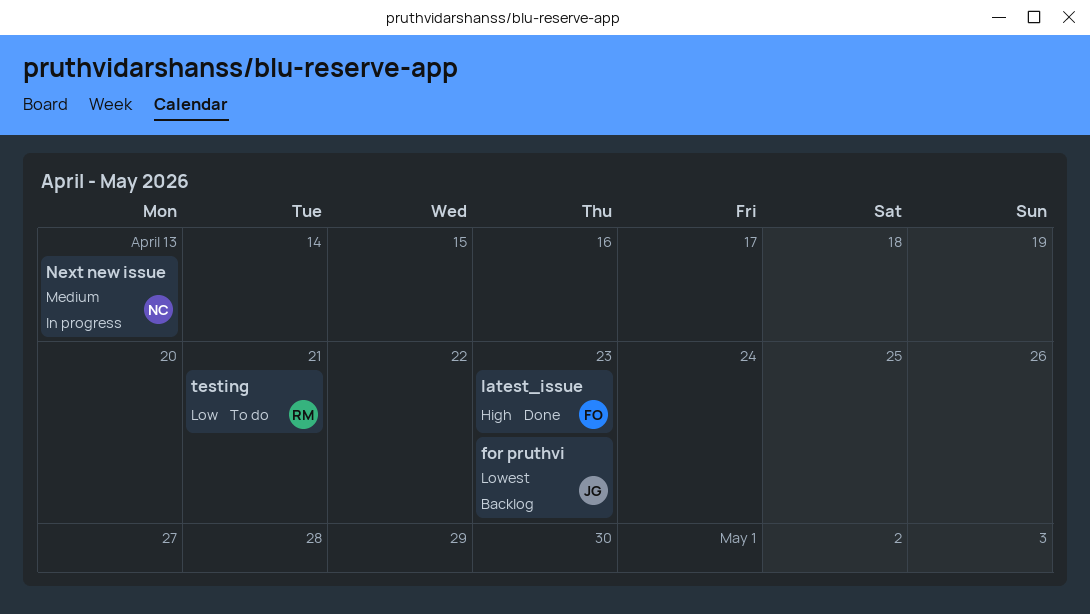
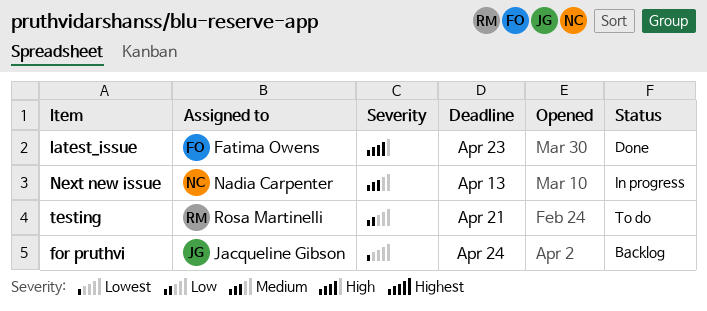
for pruthvi, due: Apr 23 -> Apr 24

